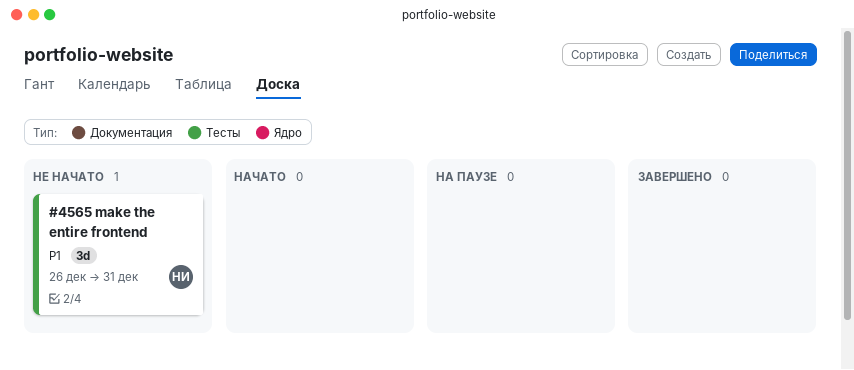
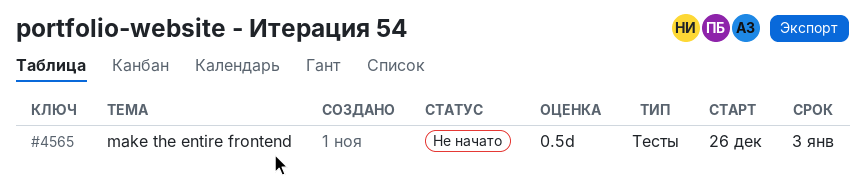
#4565, estimate: 3d -> 0.5d
#4565, due: Dec 31 -> Jan 3

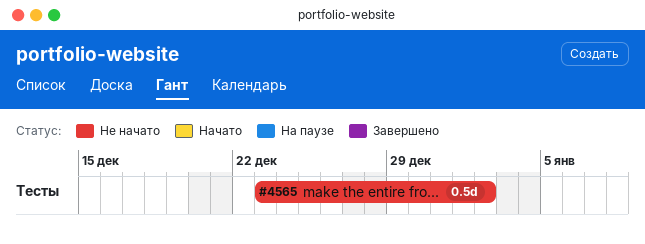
#4565, start: Dec 26 -> Dec 23
#4565, due: Jan 3 -> Jan 2

